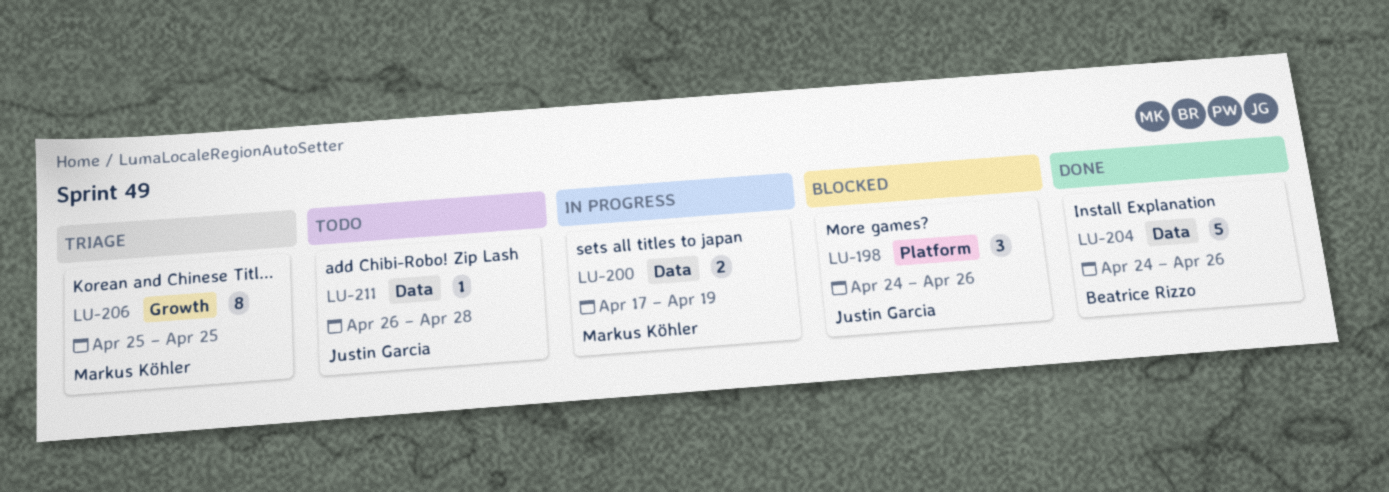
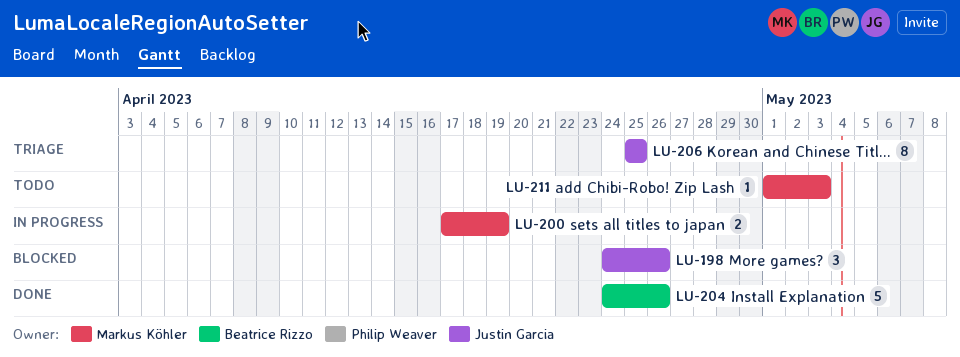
LU-206, owner: Markus Köhler -> Justin Garcia
LU-211, owner: Justin Garcia -> Markus Köhler
LU-211, start: Apr 26 -> May 1
LU-211, due: Apr 28 -> May 3

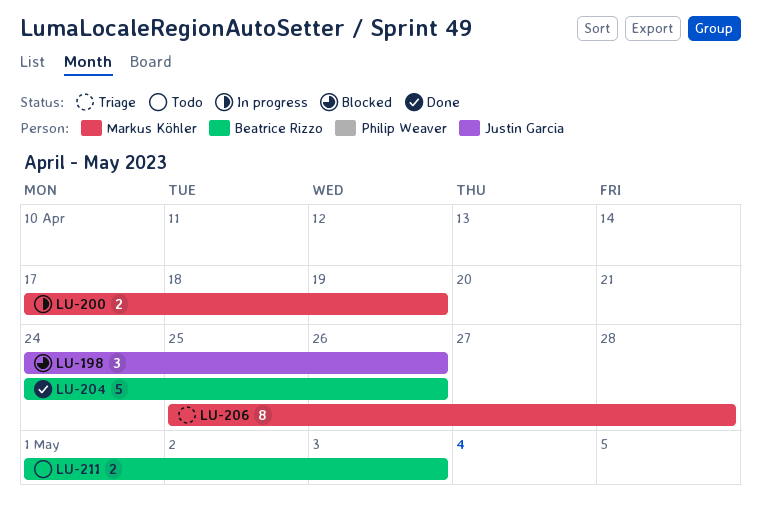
LU-206, owner: Justin Garcia -> Markus Köhler
LU-206, due: Apr 25 -> Apr 28
LU-211, owner: Markus Köhler -> Beatrice Rizzo
LU-211, estimate: 1 -> 2

